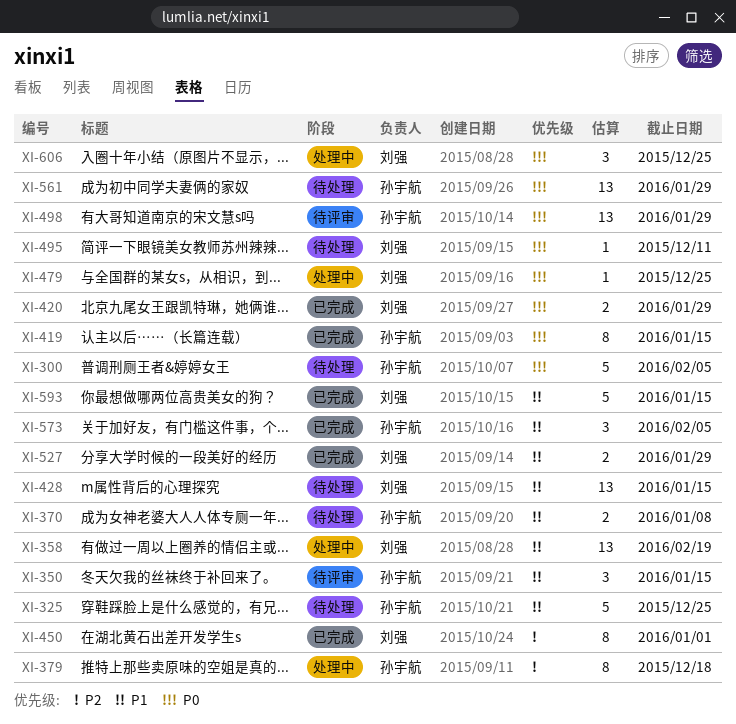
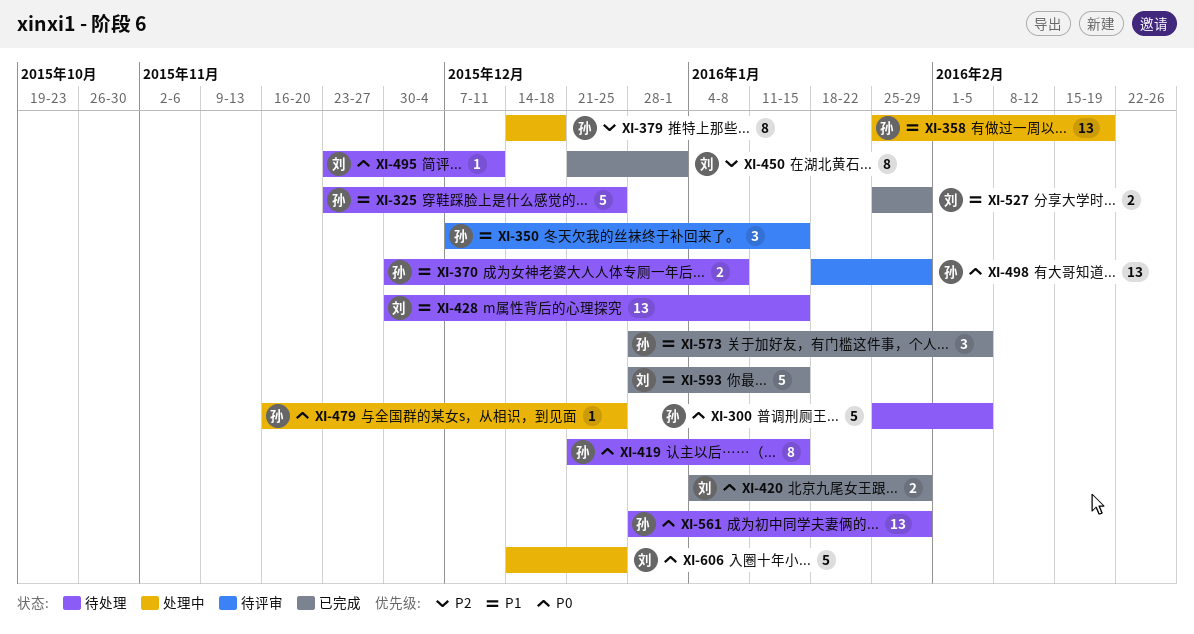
XI-358, owner: 刘强 -> 孙宇航
XI-419, status: 已完成 -> 待处理
XI-479, owner: 刘强 -> 孙宇航
XI-606, estimate: 3 -> 5

